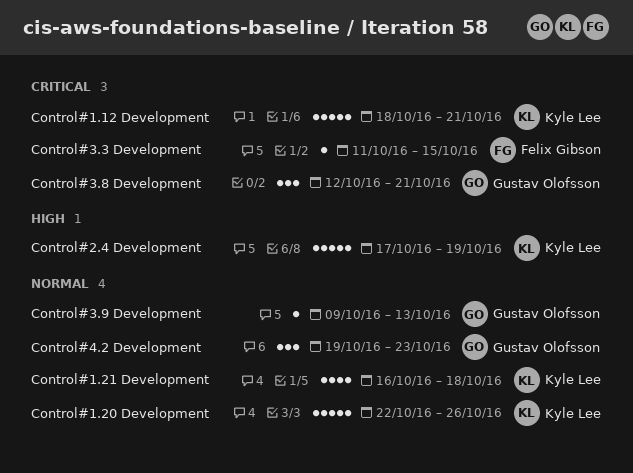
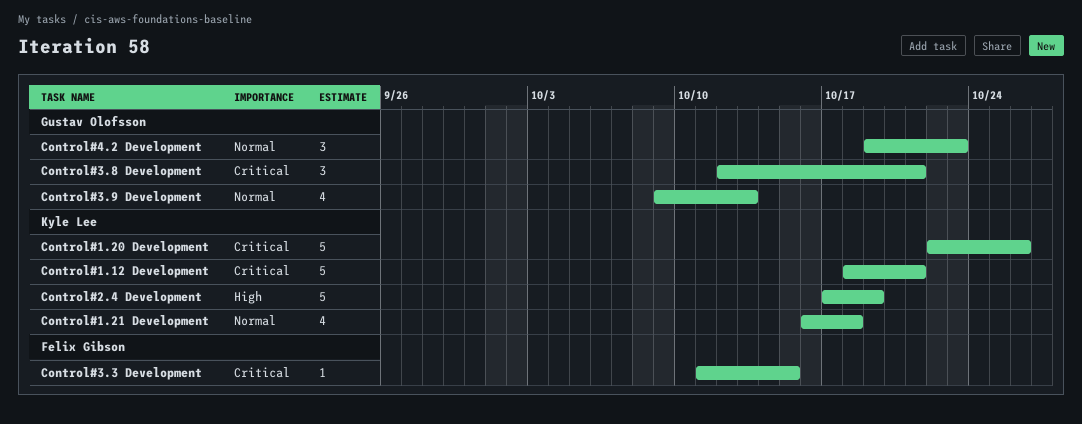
Control#1.20 Development, priority: Normal -> Critical
Control#3.9 Development, estimate: 1 -> 4

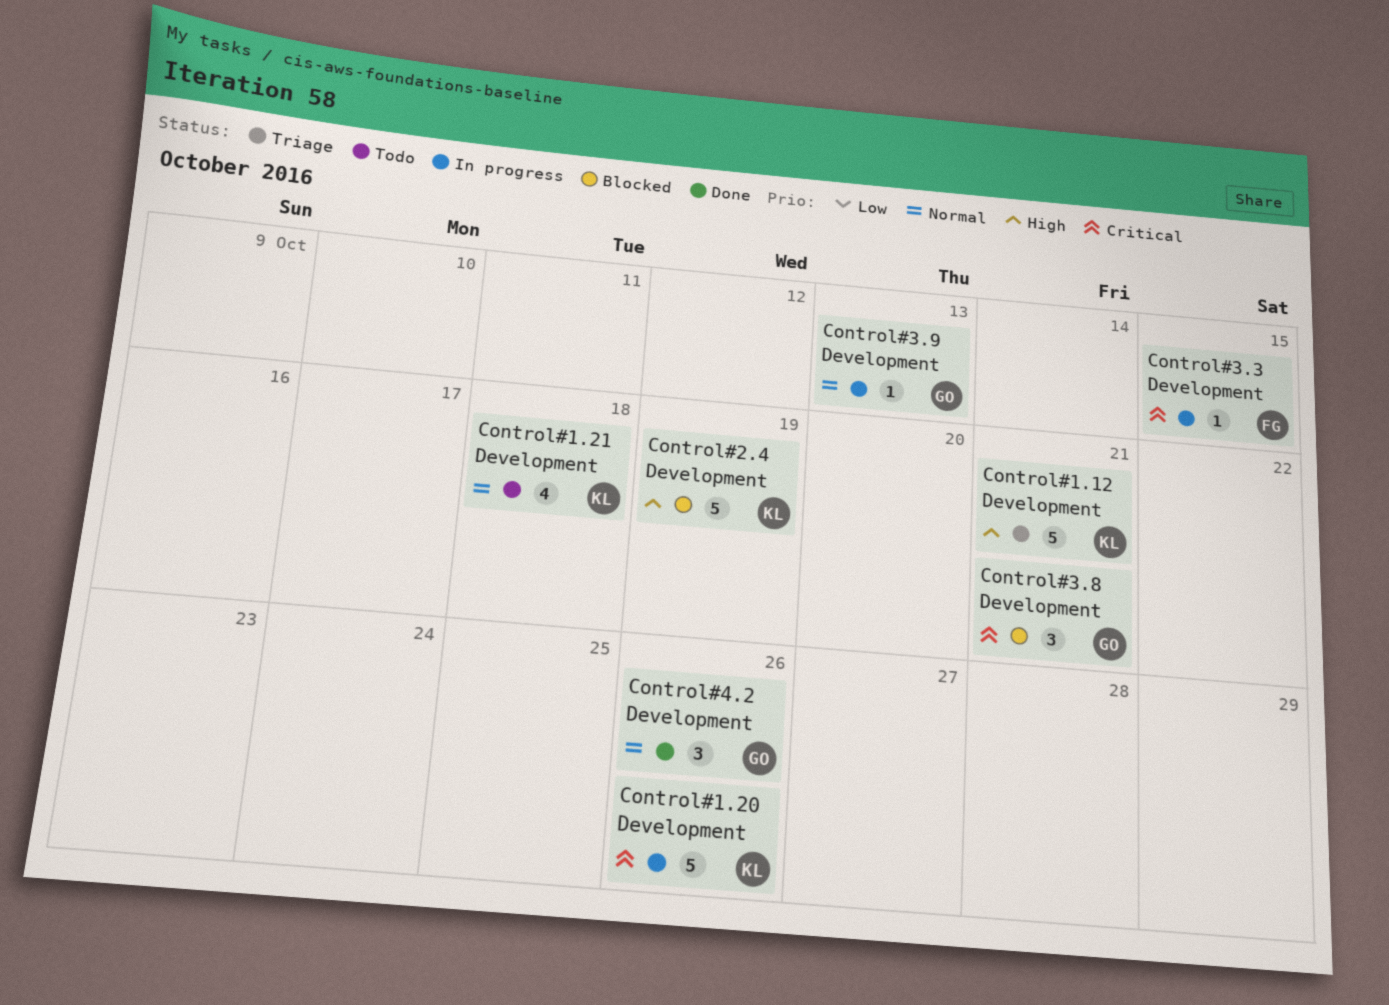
Control#1.12 Development, priority: Critical -> High
Control#3.9 Development, estimate: 4 -> 1
Control#4.2 Development, due: Oct 23 -> Oct 26

